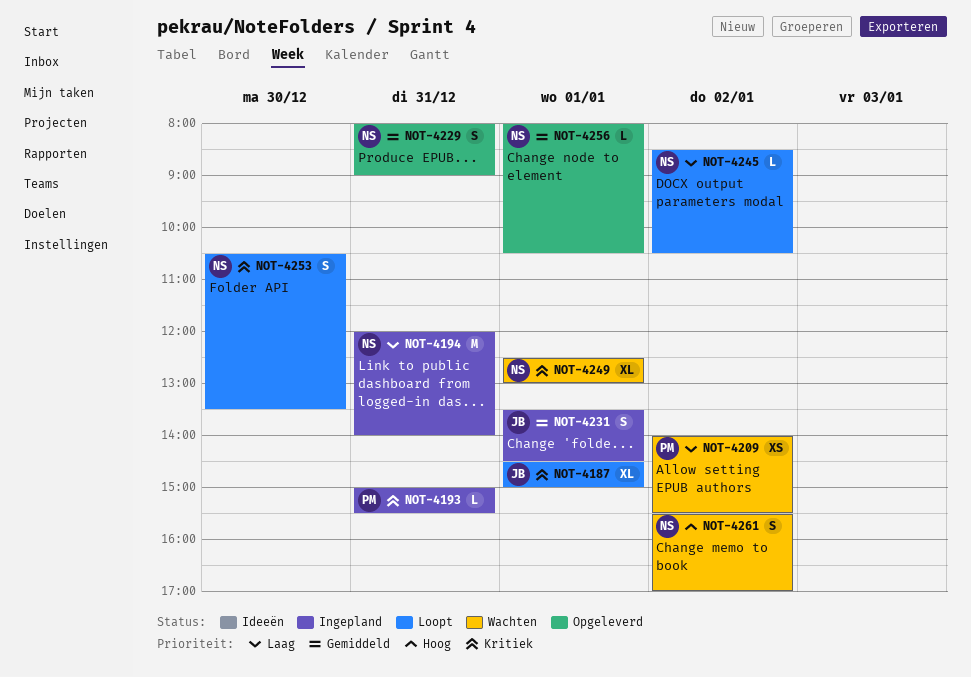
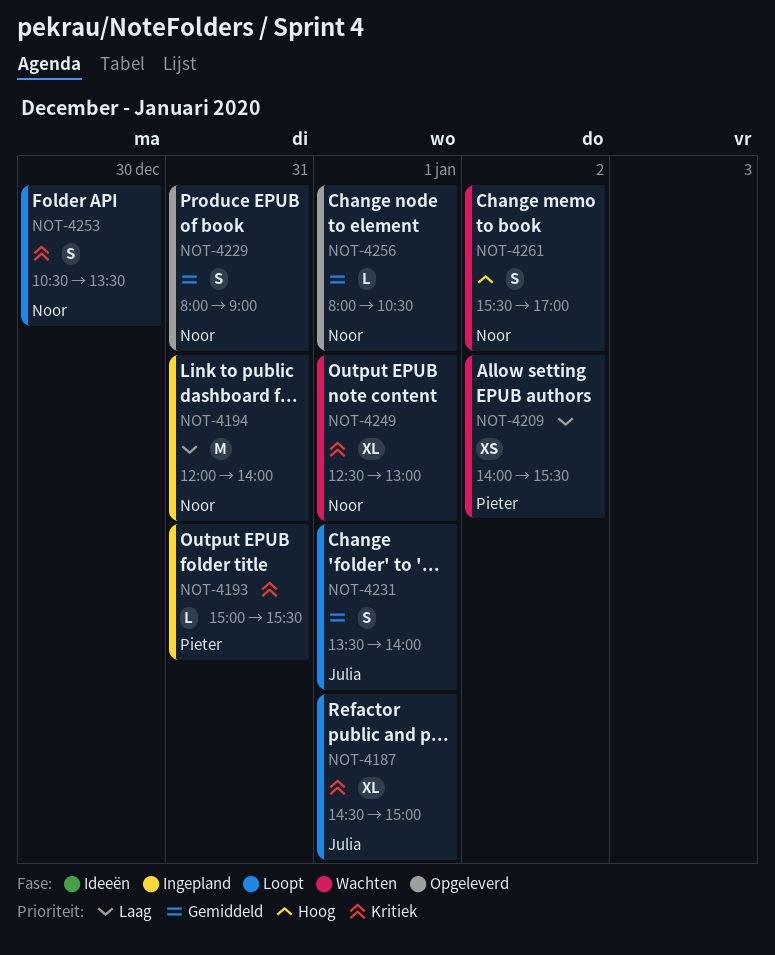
NOT-4231, status: Ingepland -> Loopt
NOT-4231, ends: 14:30 -> 14:00
NOT-4245: present -> none

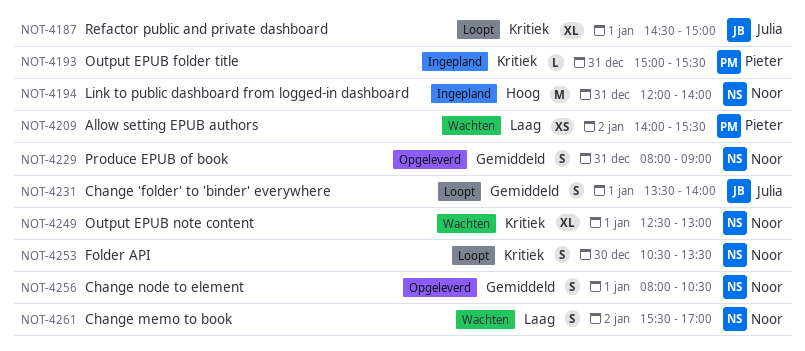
NOT-4194, priority: Laag -> Hoog
NOT-4256, estimate: L -> S
NOT-4261, priority: Hoog -> Laag

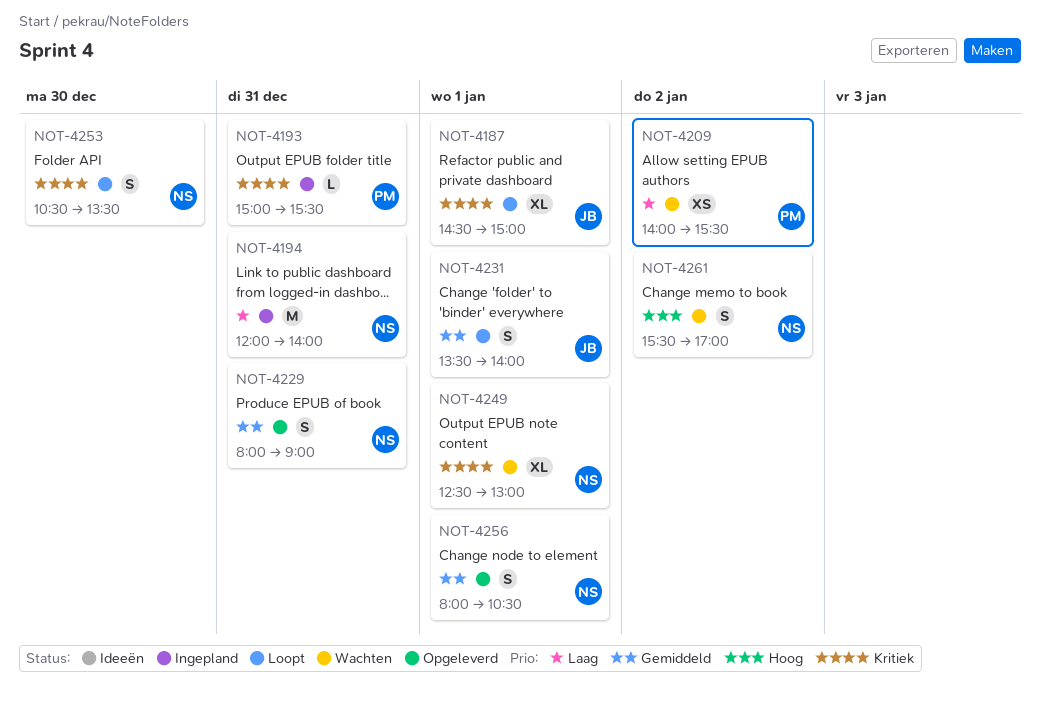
NOT-4194, priority: Hoog -> Laag
NOT-4261, priority: Laag -> Hoog

